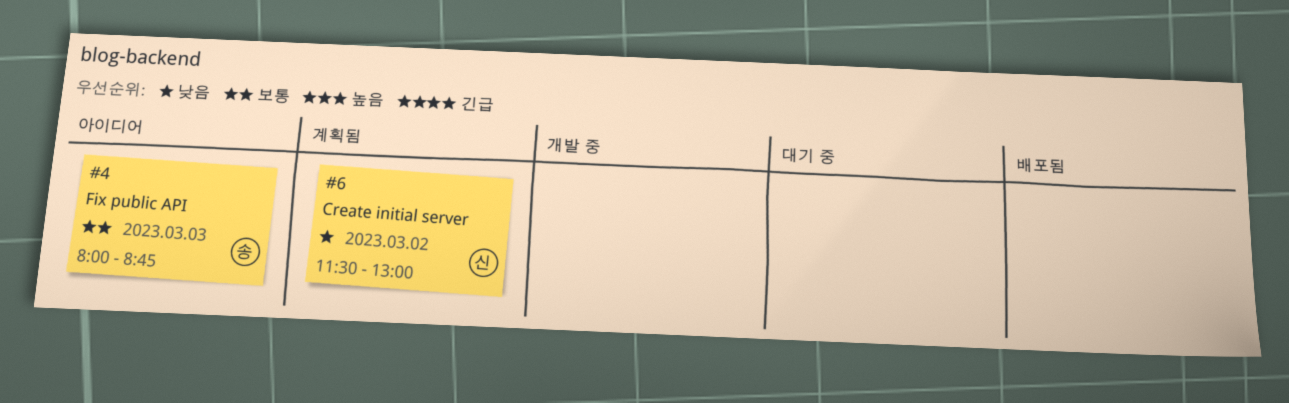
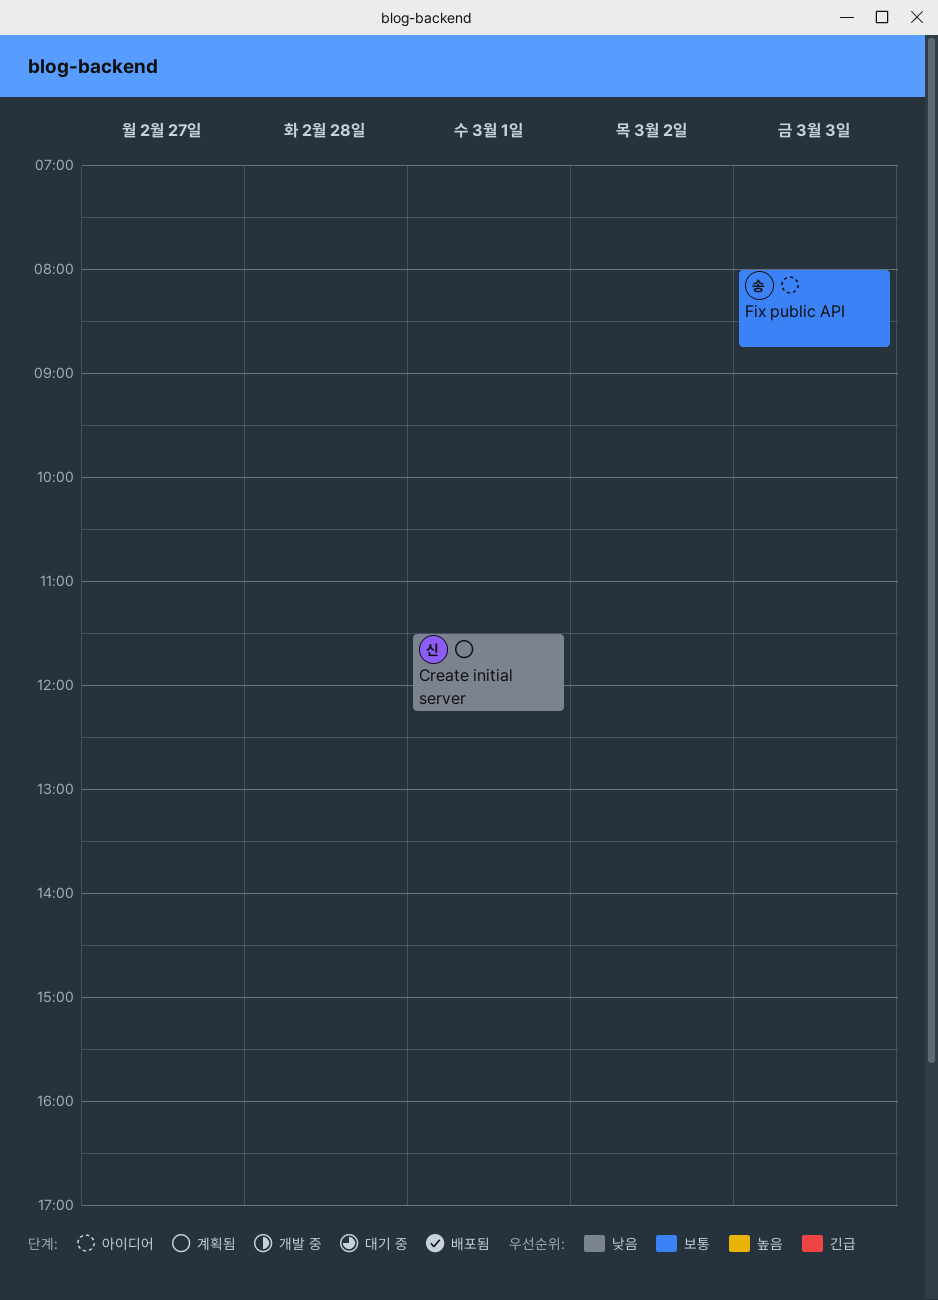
Create initial server, day: Mar 2 -> Mar 1
Create initial server, ends: 13:00 -> 12:15

